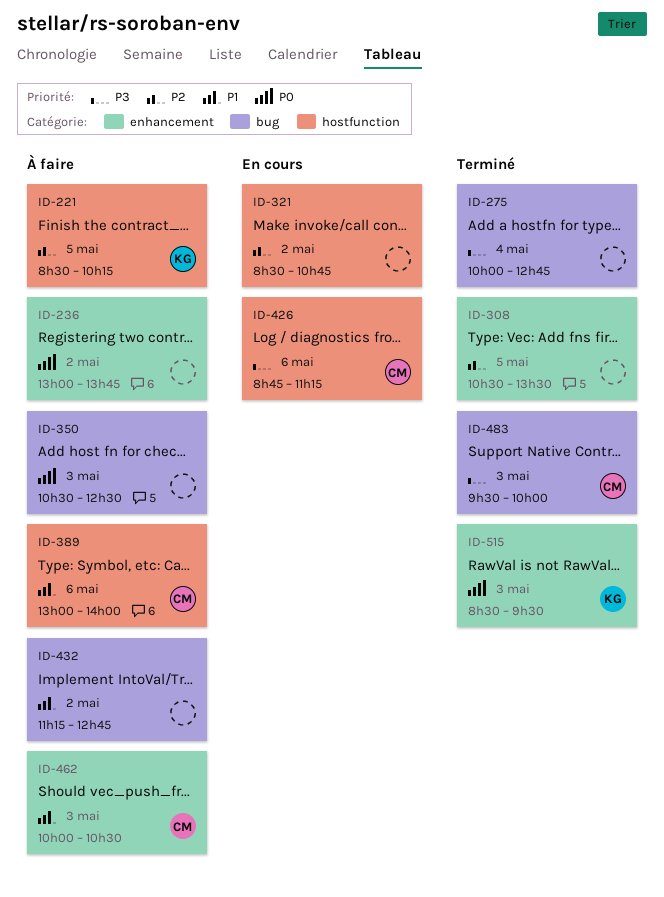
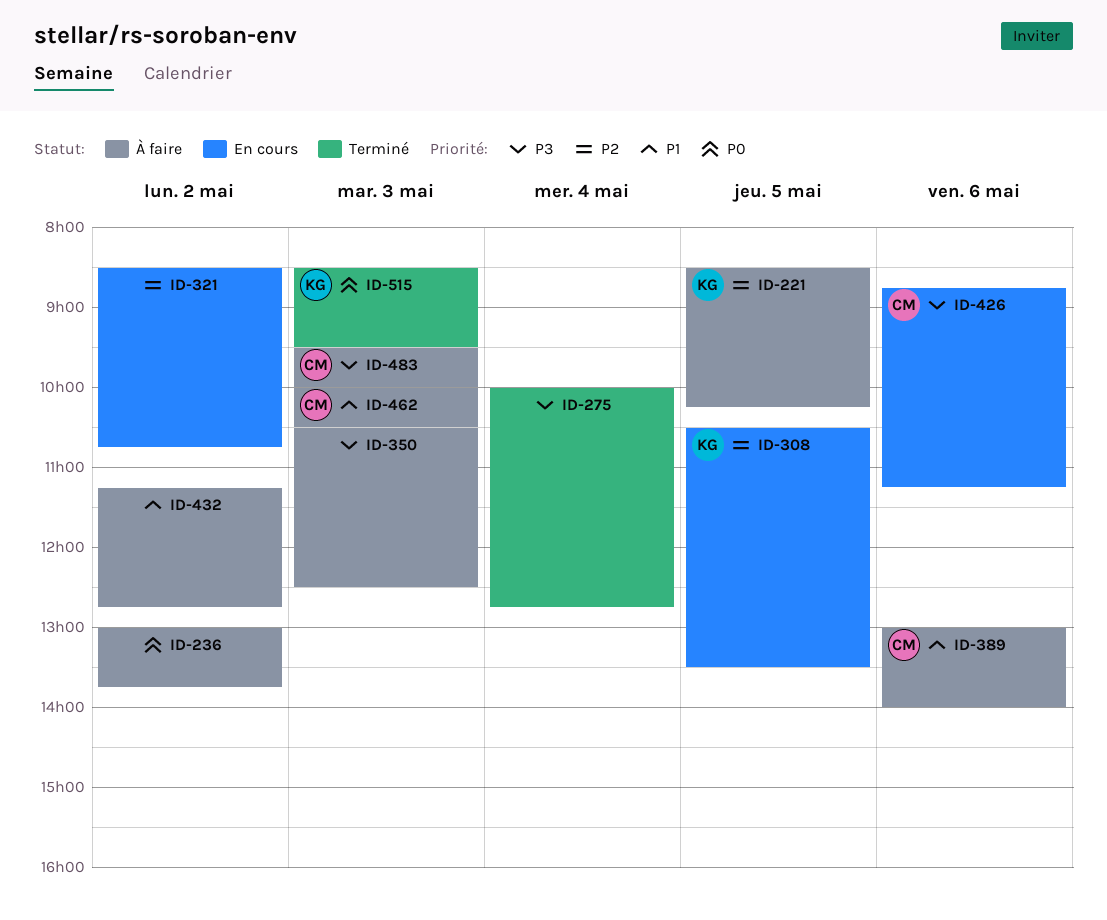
ID-308, status: Terminé -> En cours
ID-308, owner: none -> KG
ID-350, priority: P0 -> P3
ID-483, status: Terminé -> À faire

